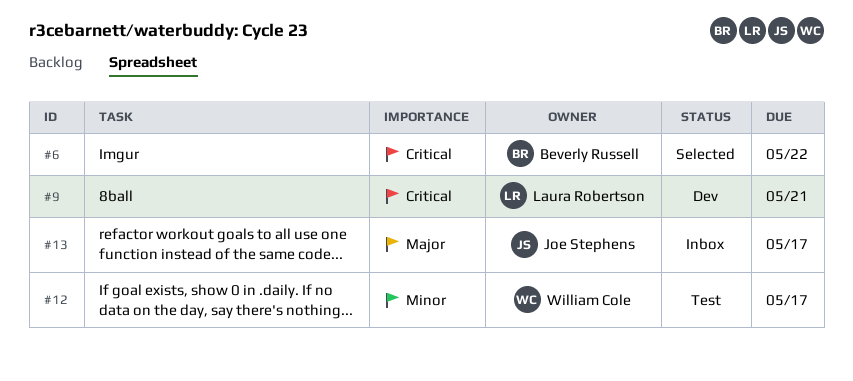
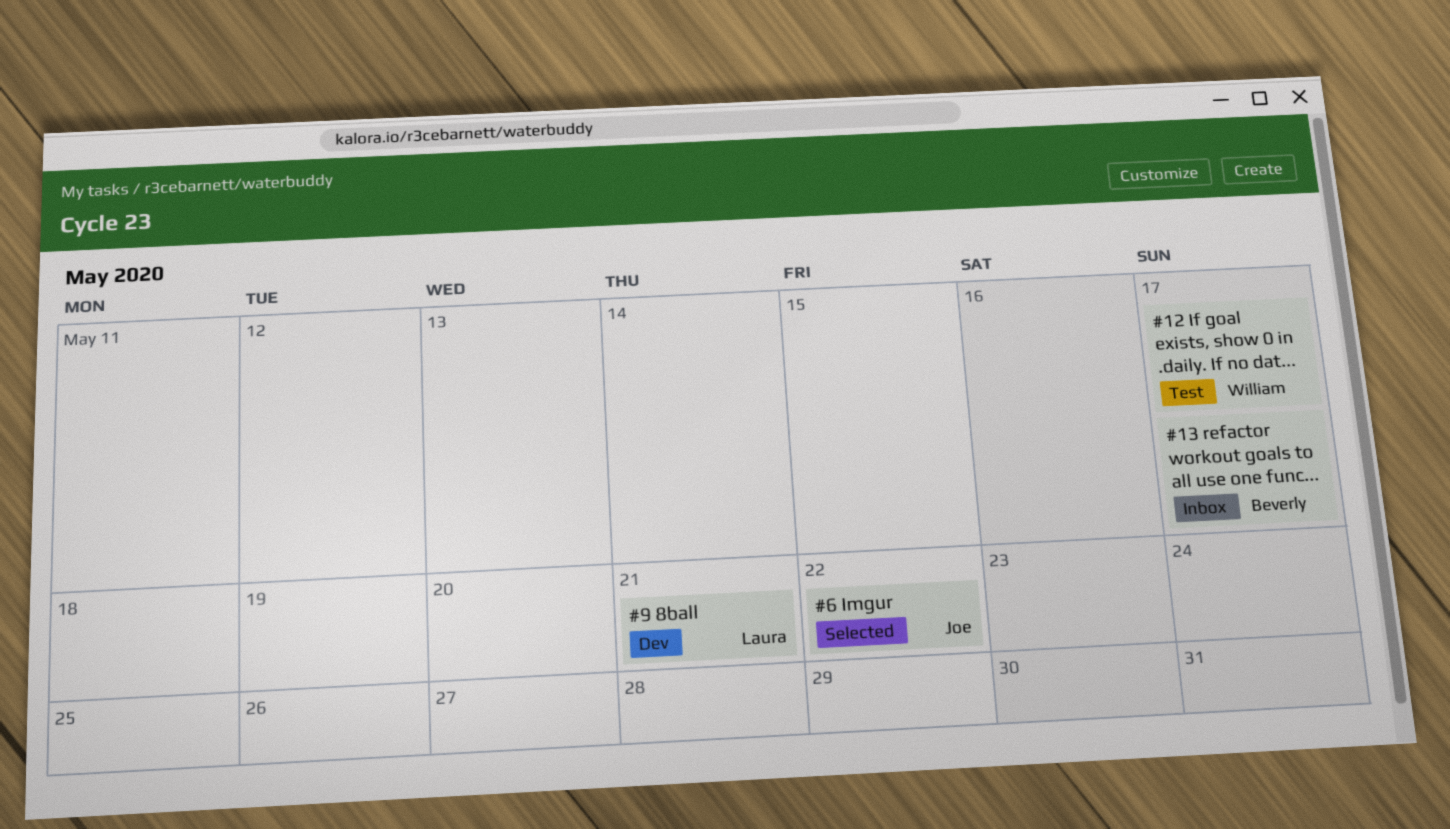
#6, owner: Beverly Russell -> Joe Stephens
#13, owner: Joe Stephens -> Beverly Russell

